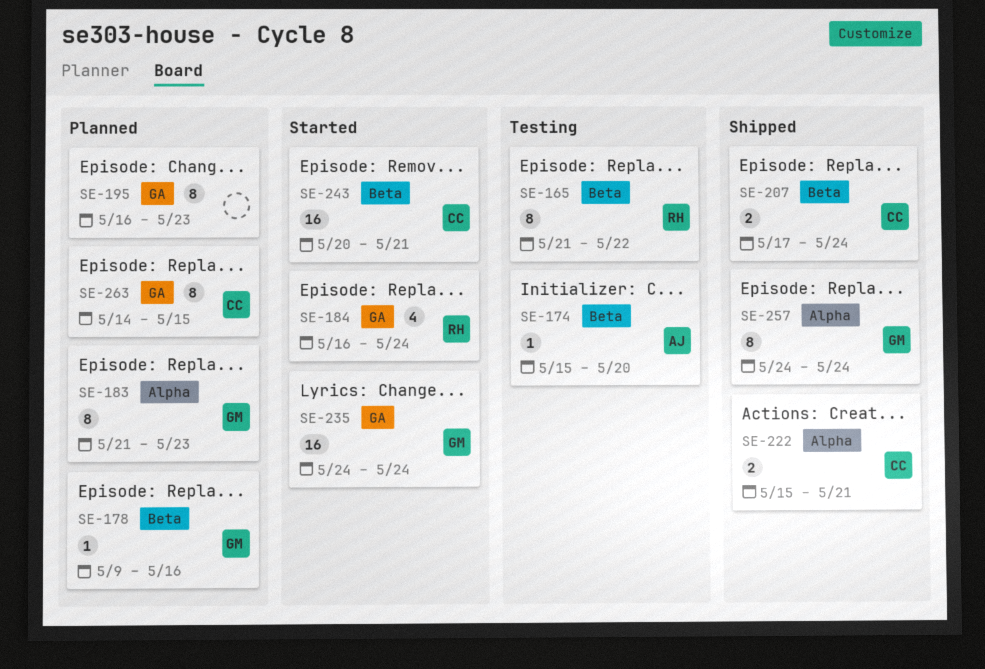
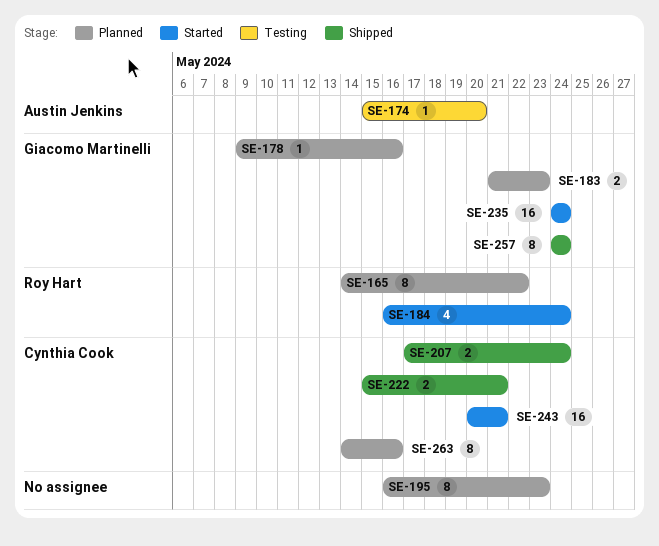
SE-165, status: Testing -> Planned
SE-165, start: May 21 -> May 14
SE-183, estimate: 8 -> 2
SE-263, due: May 15 -> May 16

